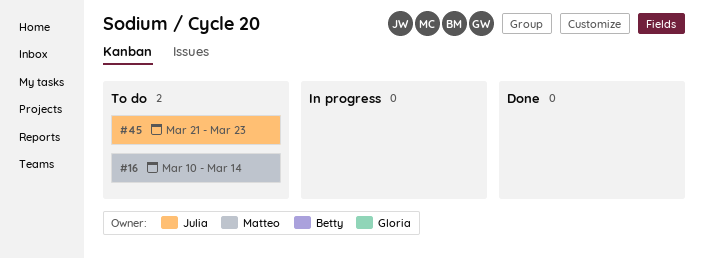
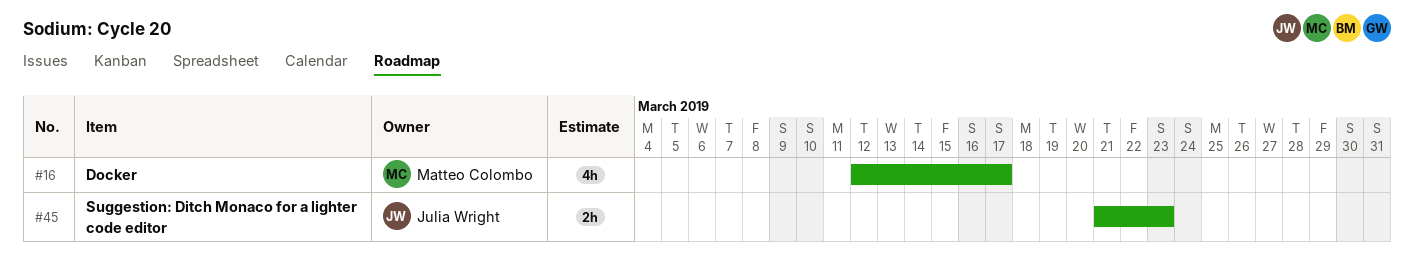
#16, start: Mar 10 -> Mar 12
#16, due: Mar 14 -> Mar 17

